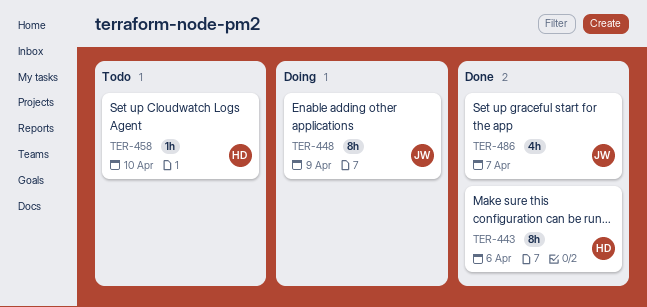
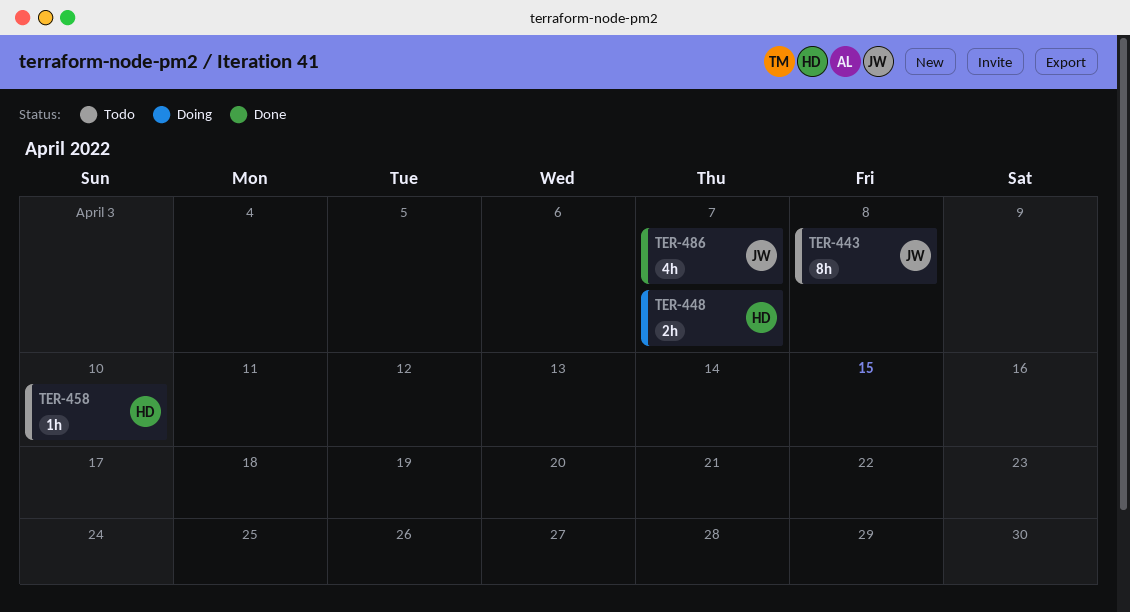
TER-443, status: Done -> Todo
TER-443, owner: HD -> JW
TER-443, due: Apr 6 -> Apr 8
TER-448, owner: JW -> HD
TER-448, estimate: 8h -> 2h
TER-448, due: Apr 9 -> Apr 7

